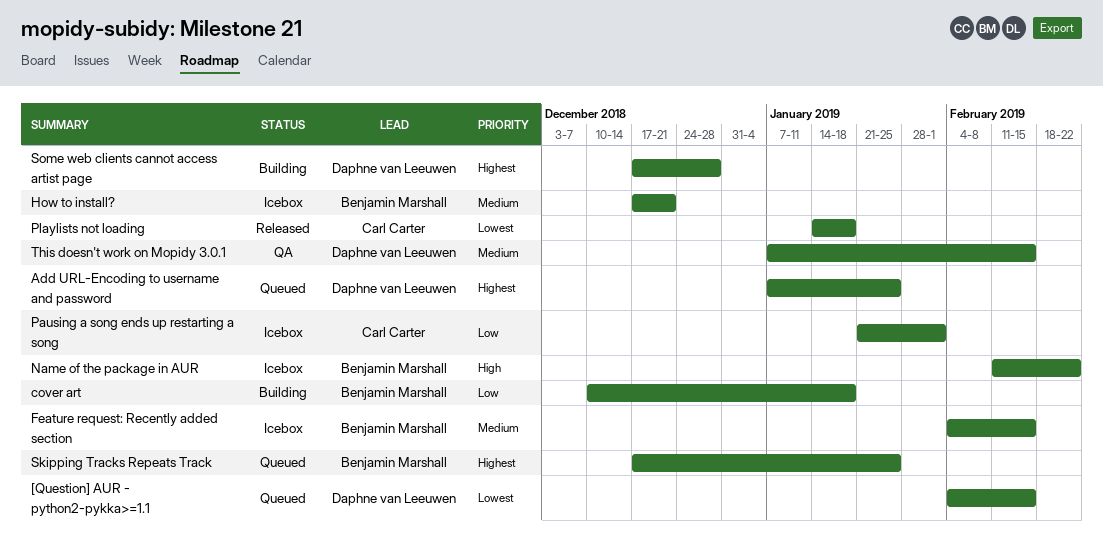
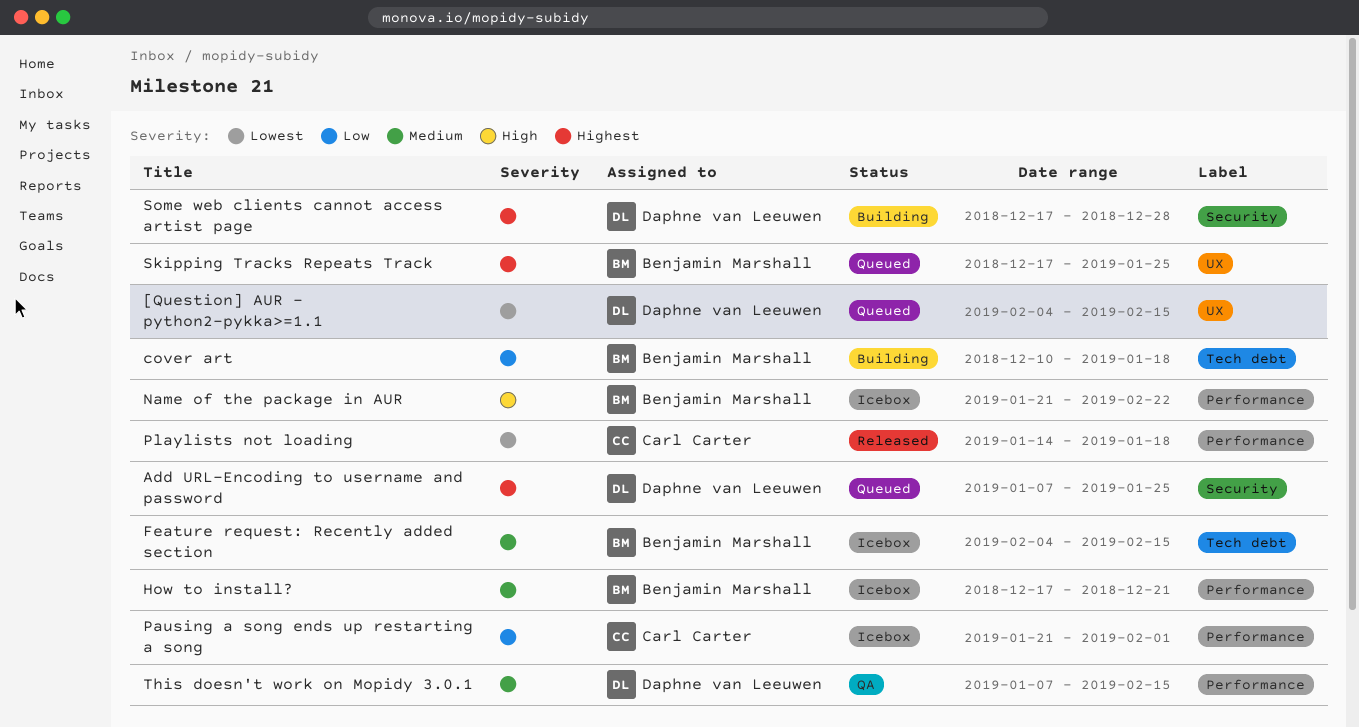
Name of the package in AUR, start: Feb 11 -> Jan 21

